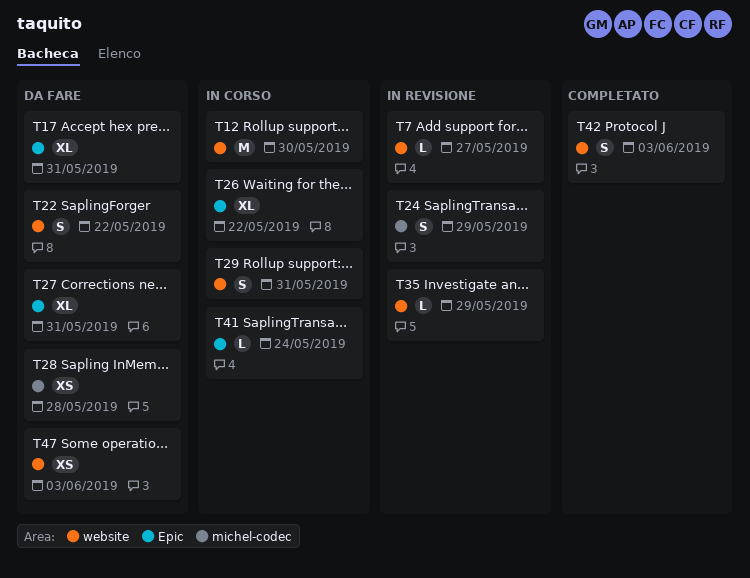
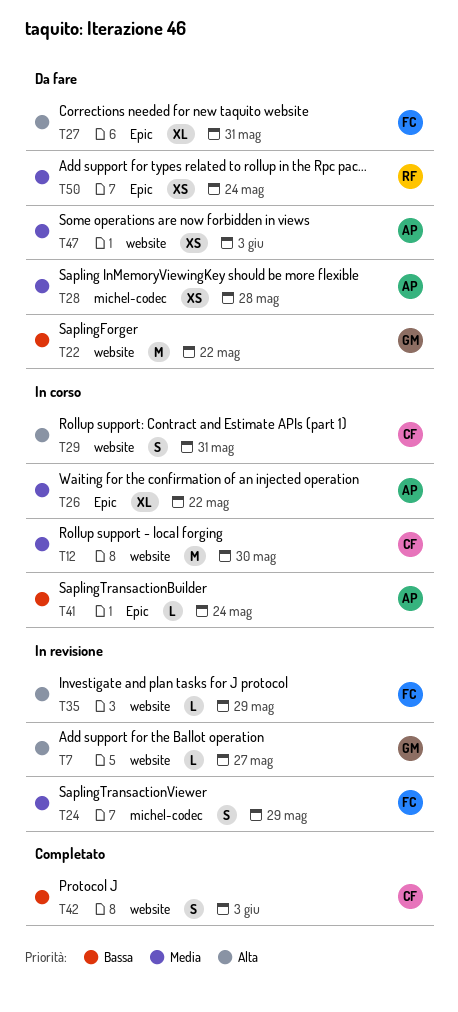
T17: present -> none
T22, estimate: S -> M
T50: none -> present

